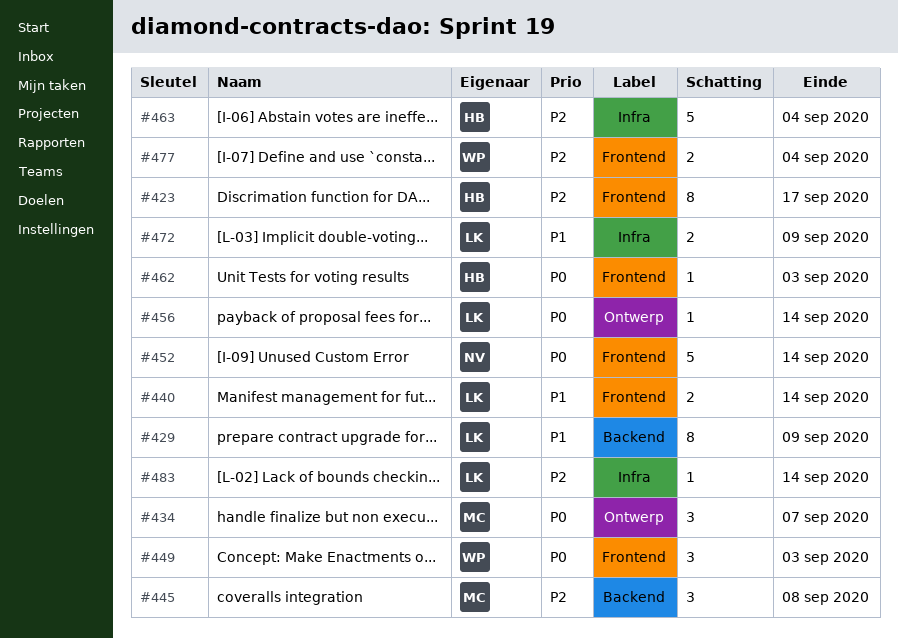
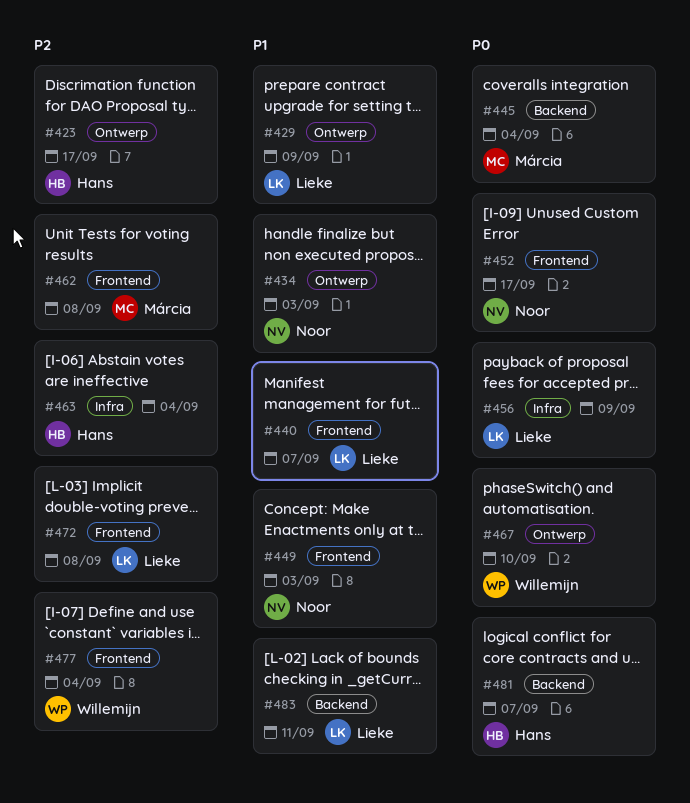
#423, label: Frontend -> Ontwerp
#429, label: Backend -> Ontwerp
#434, owner: Márcia -> Noor
#434, priority: P0 -> P1
#434, due: Sep 7 -> Sep 3
#440, due: Sep 14 -> Sep 7
#445, priority: P2 -> P0
#445, due: Sep 8 -> Sep 4
#449, owner: Willemijn -> Noor
#449, priority: P0 -> P1
#452, due: Sep 14 -> Sep 17
#456, label: Ontwerp -> Infra
#456, due: Sep 14 -> Sep 9
#462, owner: Hans -> Márcia
#462, priority: P0 -> P2
#462, due: Sep 3 -> Sep 8
#467: none -> present
#472, priority: P1 -> P2
#472, label: Infra -> Frontend
#472, due: Sep 9 -> Sep 8
#481: none -> present
#483, priority: P2 -> P1
#483, label: Infra -> Backend
#483, due: Sep 14 -> Sep 11

